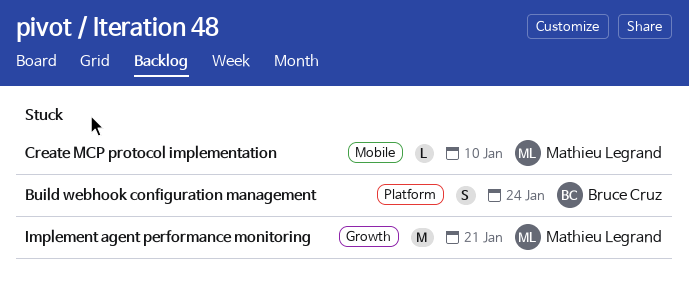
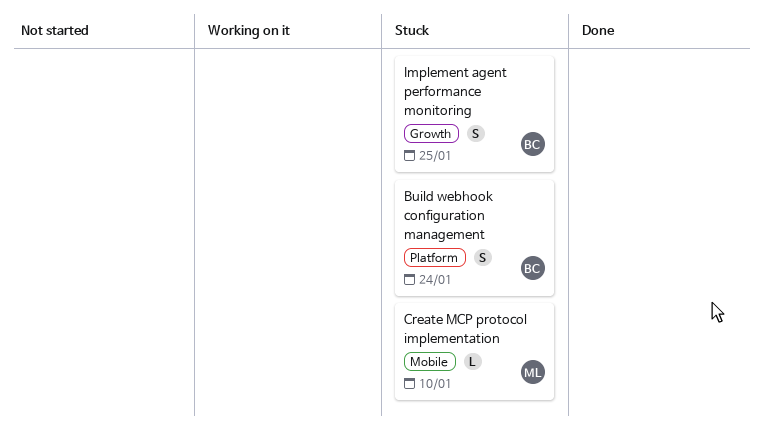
Implement agent performance monitoring, owner: Mathieu Legrand -> Bruce Cruz
Implement agent performance monitoring, estimate: M -> S
Implement agent performance monitoring, due: Jan 21 -> Jan 25

